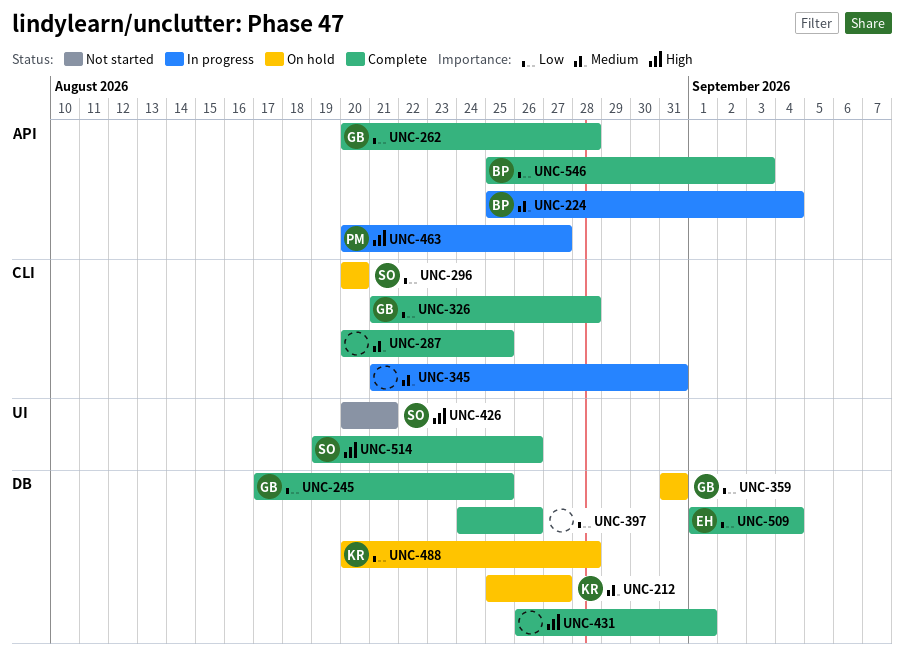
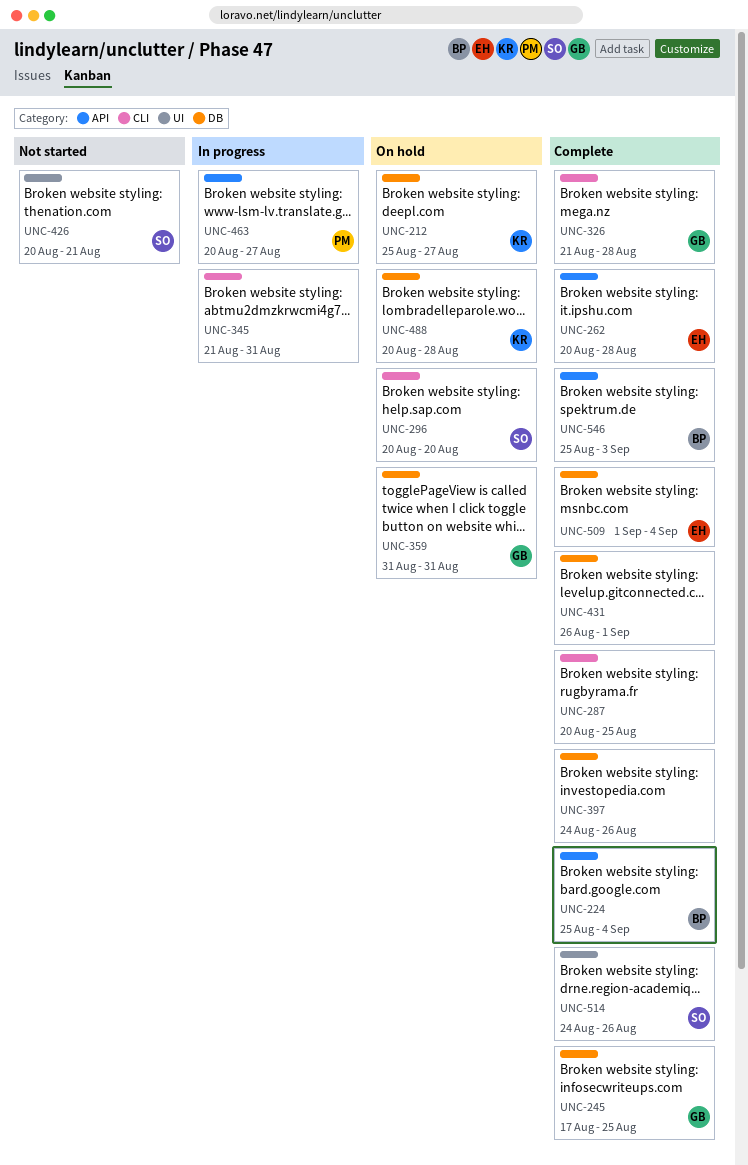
UNC-224, status: In progress -> Complete
UNC-262, owner: GB -> EH
UNC-514, start: Aug 19 -> Aug 24

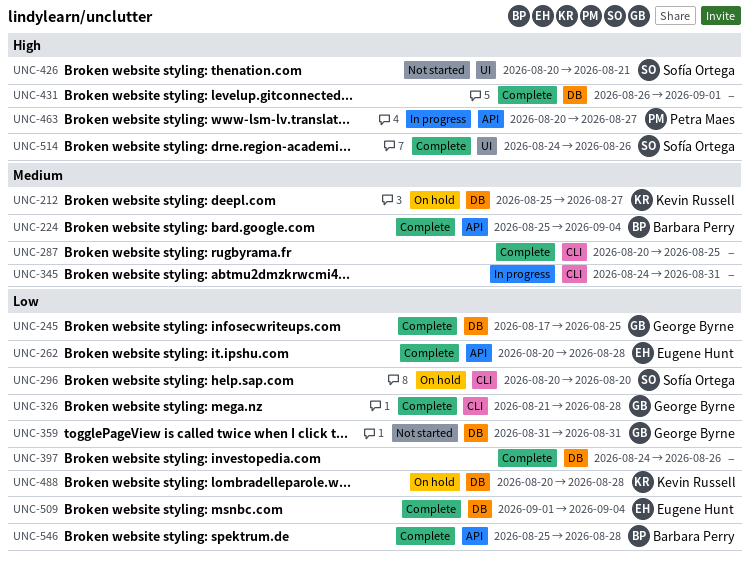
UNC-345, start: Aug 21 -> Aug 24
UNC-359, status: On hold -> Not started
UNC-546, due: Sep 3 -> Aug 28

